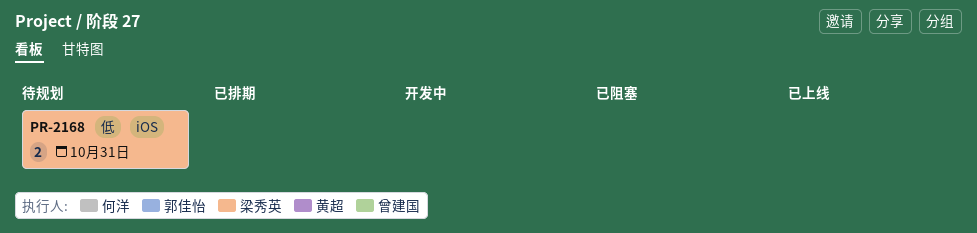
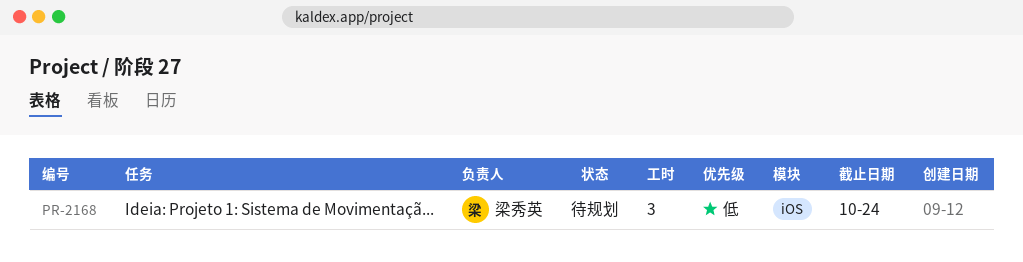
PR-2168, estimate: 2 -> 3
PR-2168, due: Oct 31 -> Oct 24

